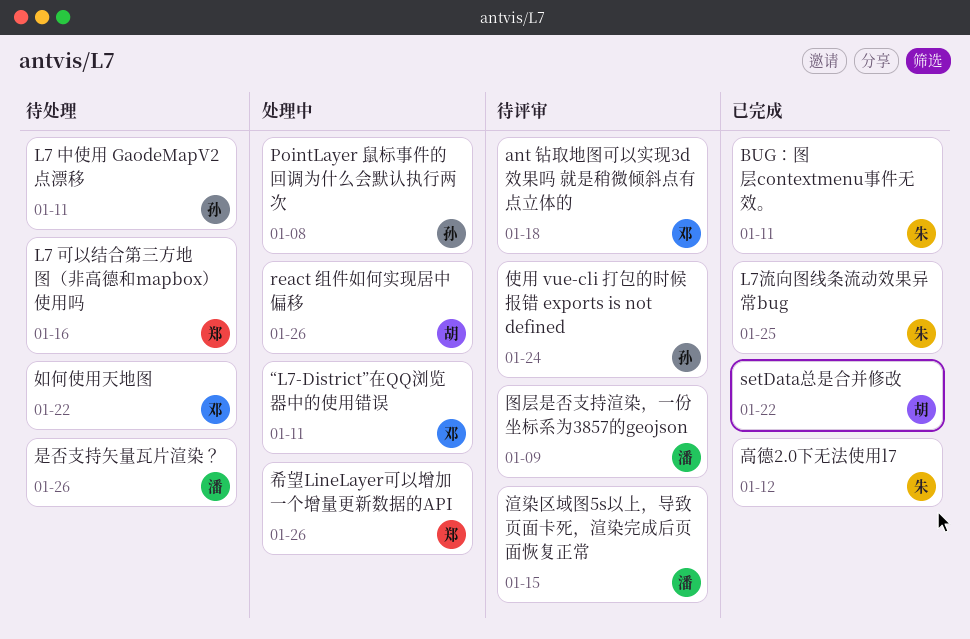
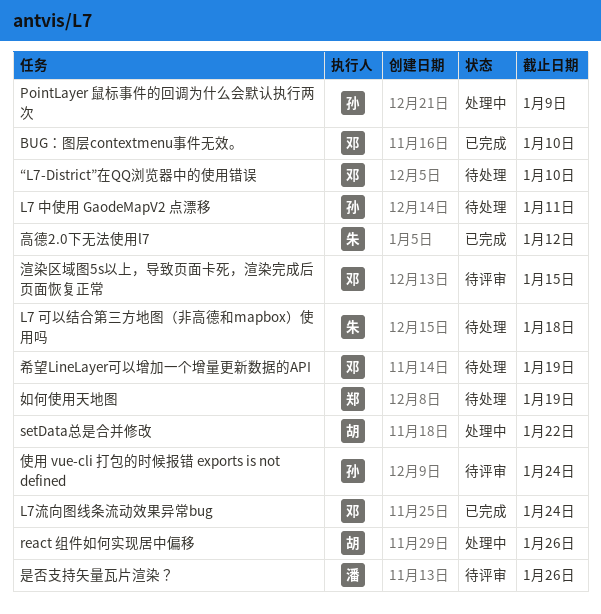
ant 钻取地图可以实现3d效果吗 就是稍微倾斜点有点立体的: present -> none
BUG：图层contextmenu事件无效。, owner: 朱 -> 邓
BUG：图层contextmenu事件无效。, due: Jan 11 -> Jan 10
L7 可以结合第三方地图（非高德和mapbox）使用吗, owner: 郑 -> 朱
L7 可以结合第三方地图（非高德和mapbox）使用吗, due: Jan 16 -> Jan 18
L7流向图线条流动效果异常bug, owner: 朱 -> 邓
L7流向图线条流动效果异常bug, due: Jan 25 -> Jan 24
PointLayer 鼠标事件的回调为什么会默认执行两次, due: Jan 8 -> Jan 9
setData总是合并修改, status: 已完成 -> 处理中
“L7-District”在QQ浏览器中的使用错误, status: 处理中 -> 待处理
“L7-District”在QQ浏览器中的使用错误, due: Jan 11 -> Jan 10
图层是否支持渲染，一份坐标系为3857的geojson: present -> none
如何使用天地图, owner: 邓 -> 郑
如何使用天地图, due: Jan 22 -> Jan 19
希望LineLayer可以增加一个增量更新数据的API, status: 处理中 -> 待处理
希望LineLayer可以增加一个增量更新数据的API, owner: 郑 -> 邓
希望LineLayer可以增加一个增量更新数据的API, due: Jan 26 -> Jan 19
是否支持矢量瓦片渲染？, status: 待处理 -> 待评审
渲染区域图5s以上，导致页面卡死，渲染完成后页面恢复正常, owner: 潘 -> 邓

